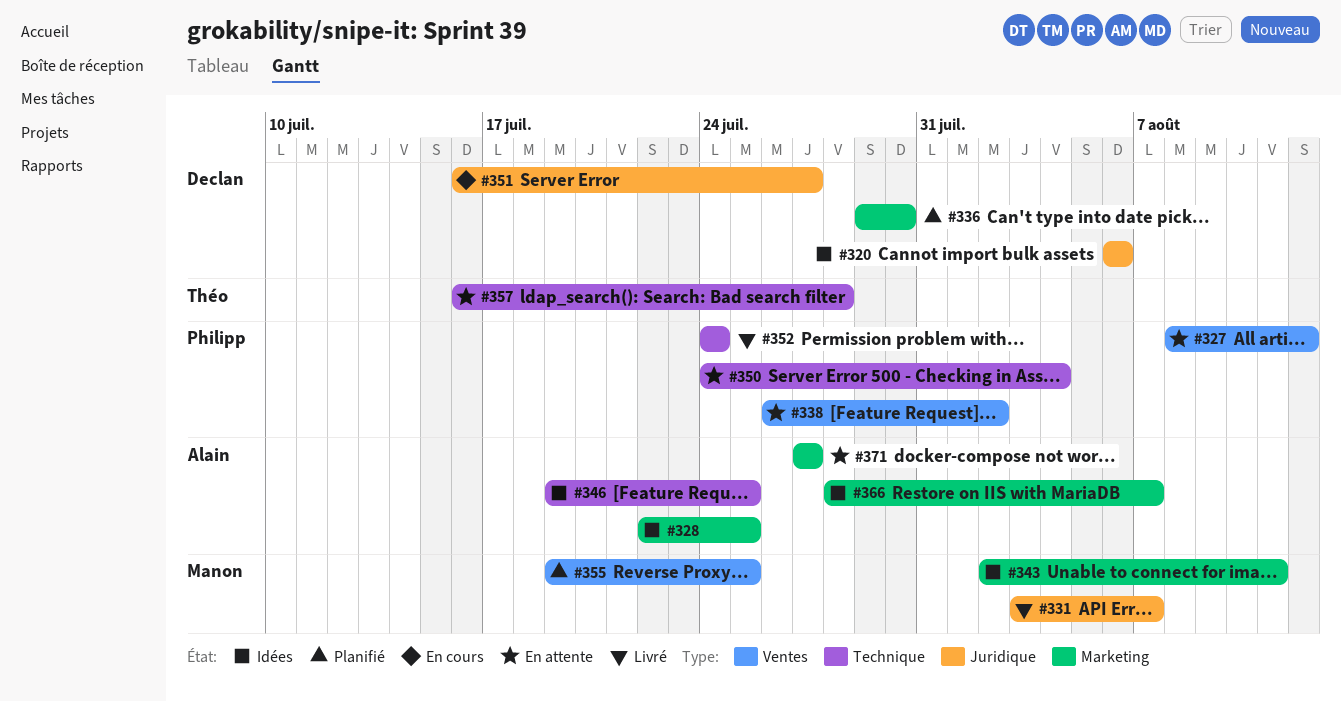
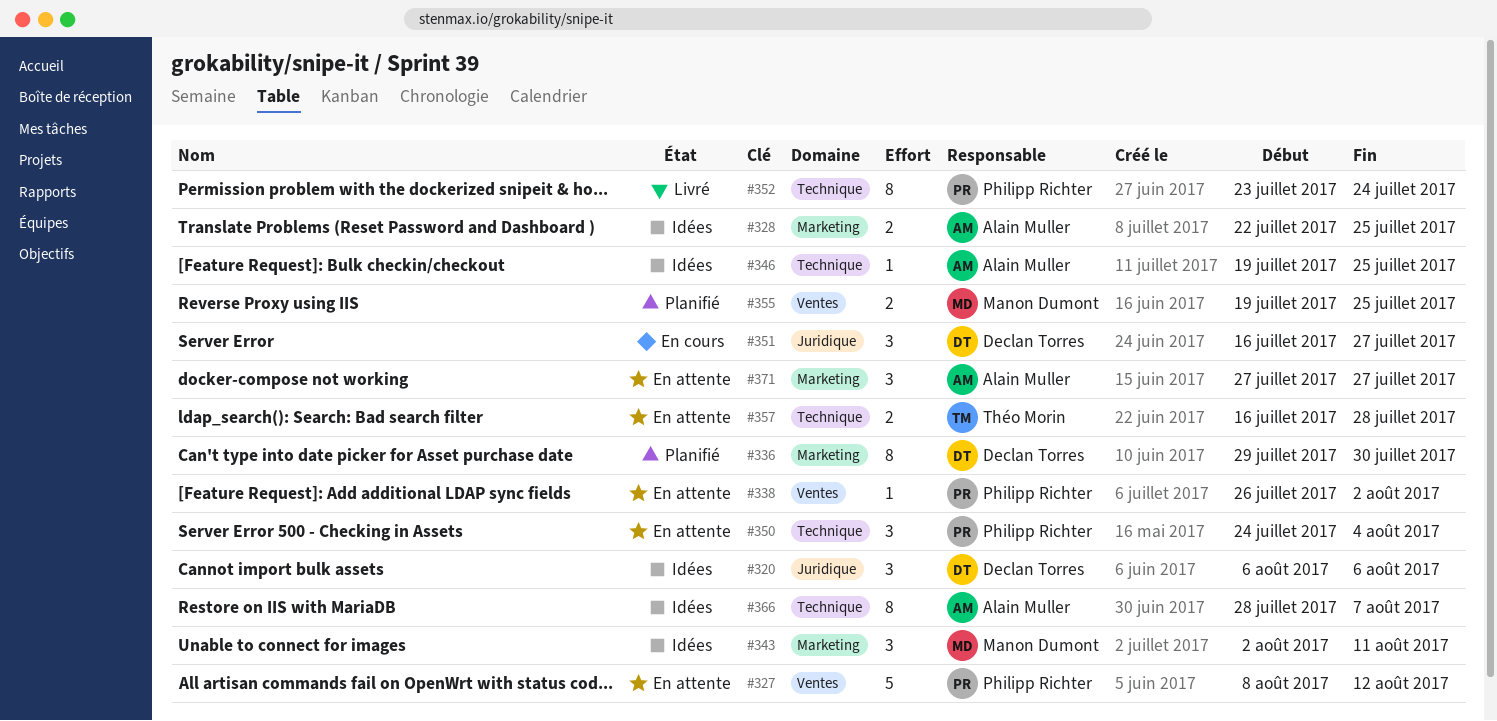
#331: present -> none
#352, start: Jul 24 -> Jul 23
#366, label: Marketing -> Technique

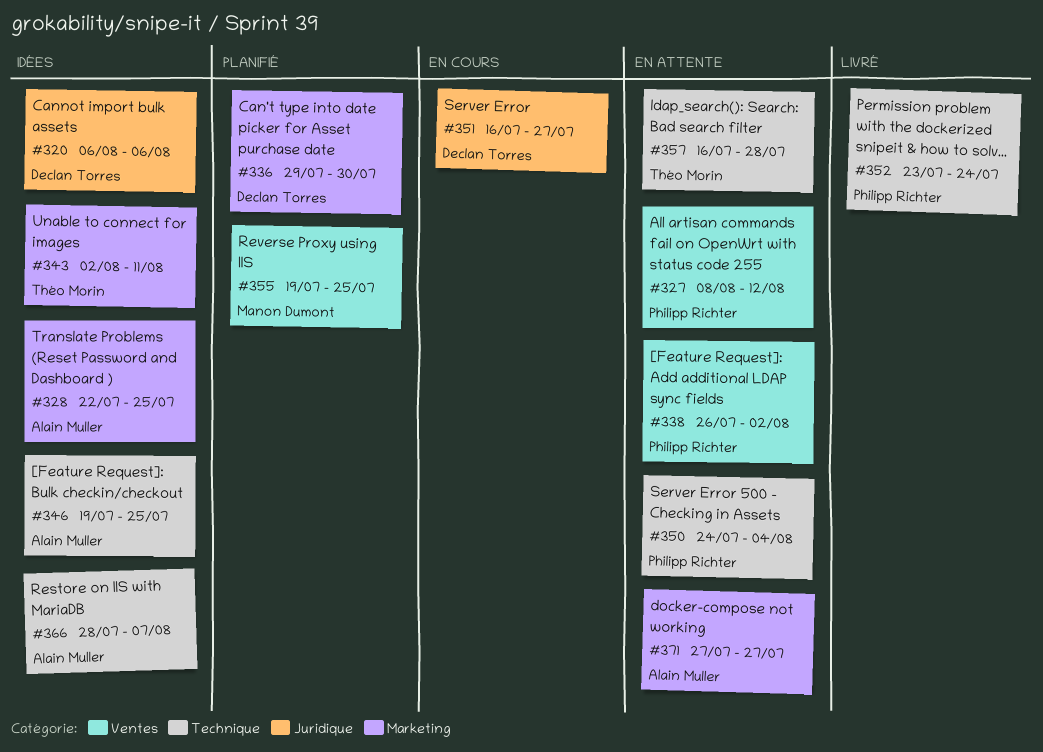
#343, owner: Manon Dumont -> Théo Morin

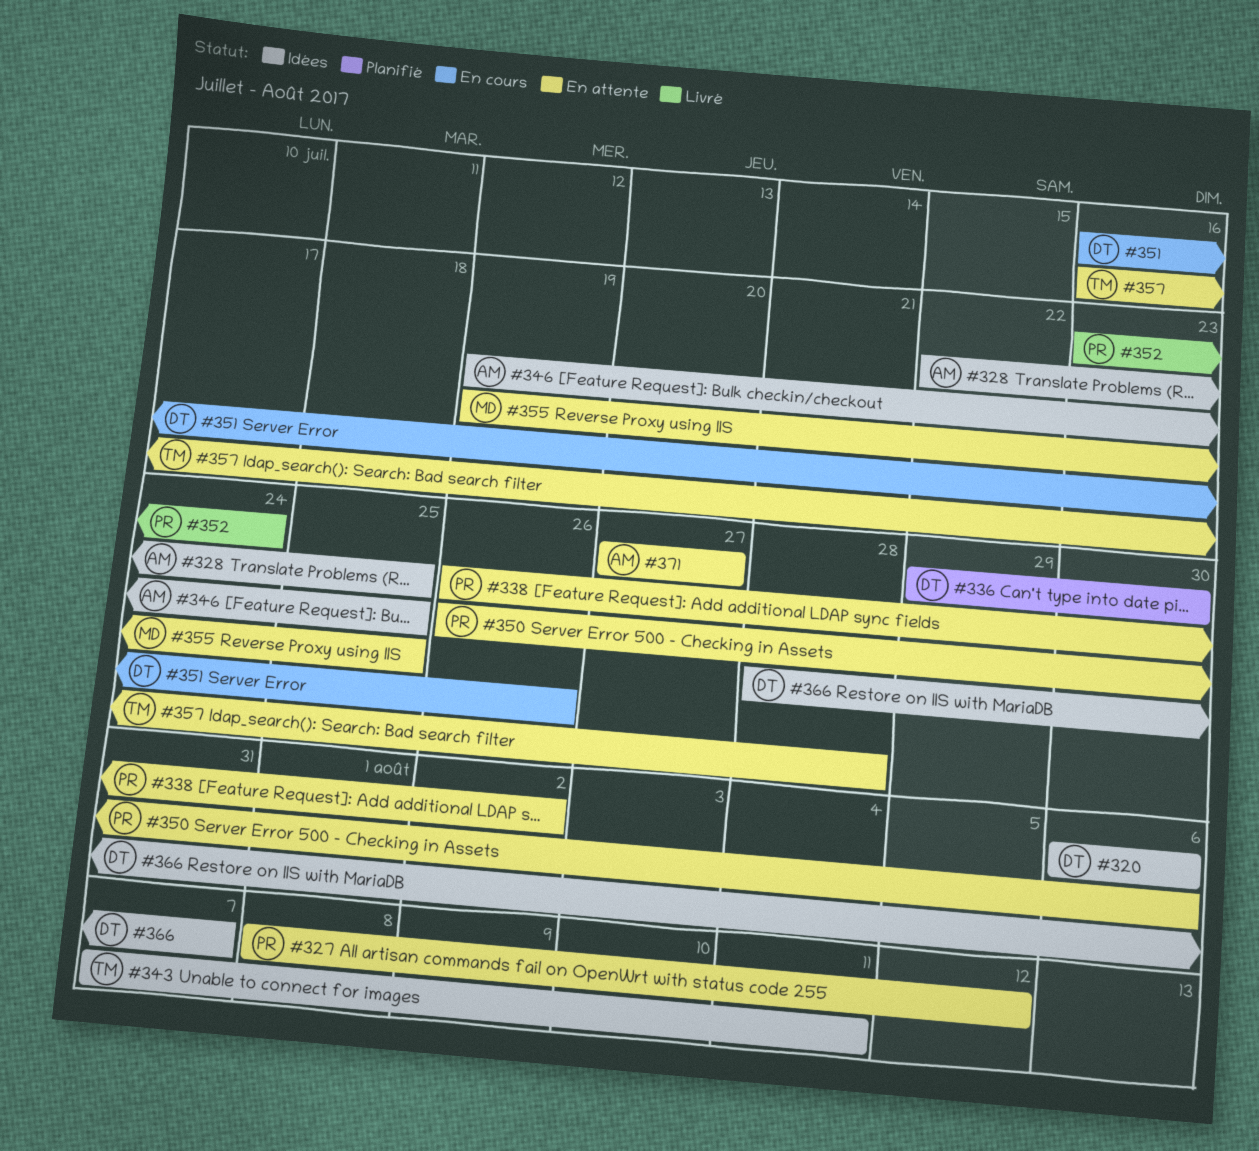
#343, start: Aug 2 -> Aug 7
#350, start: Jul 24 -> Jul 26
#350, due: Aug 4 -> Aug 6
#351, due: Jul 27 -> Jul 26
#355, status: Planifié -> En attente
#366, owner: Alain Muller -> Declan Torres

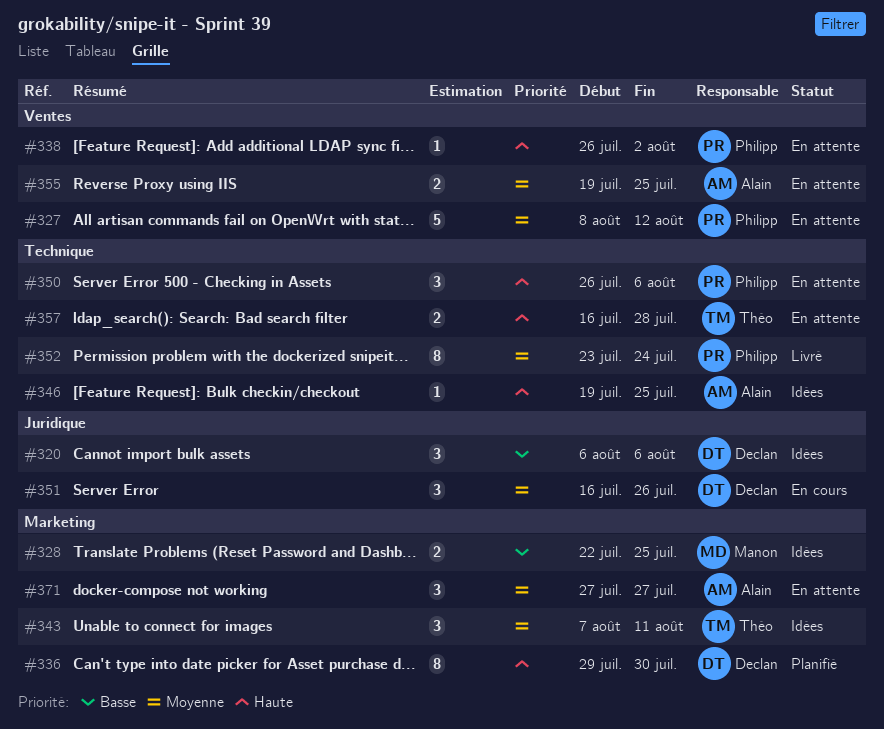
#328, owner: Alain -> Manon
#355, owner: Manon -> Alain
#366: present -> none

